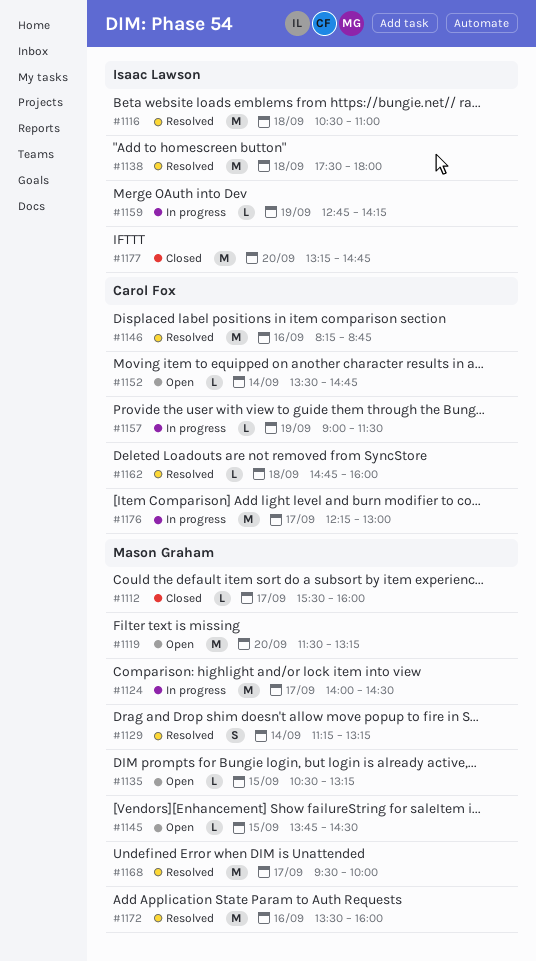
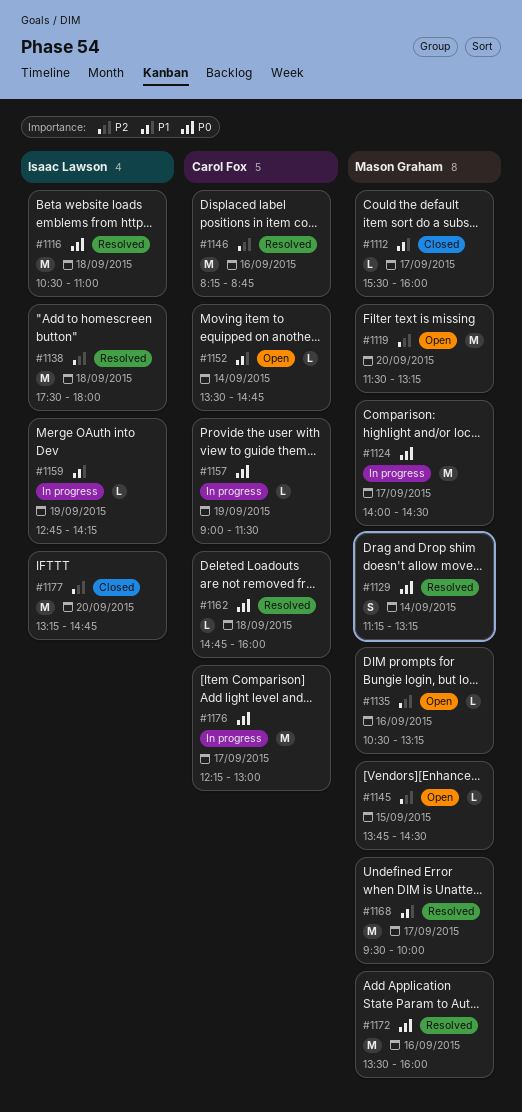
#1135, day: Sep 15 -> Sep 16

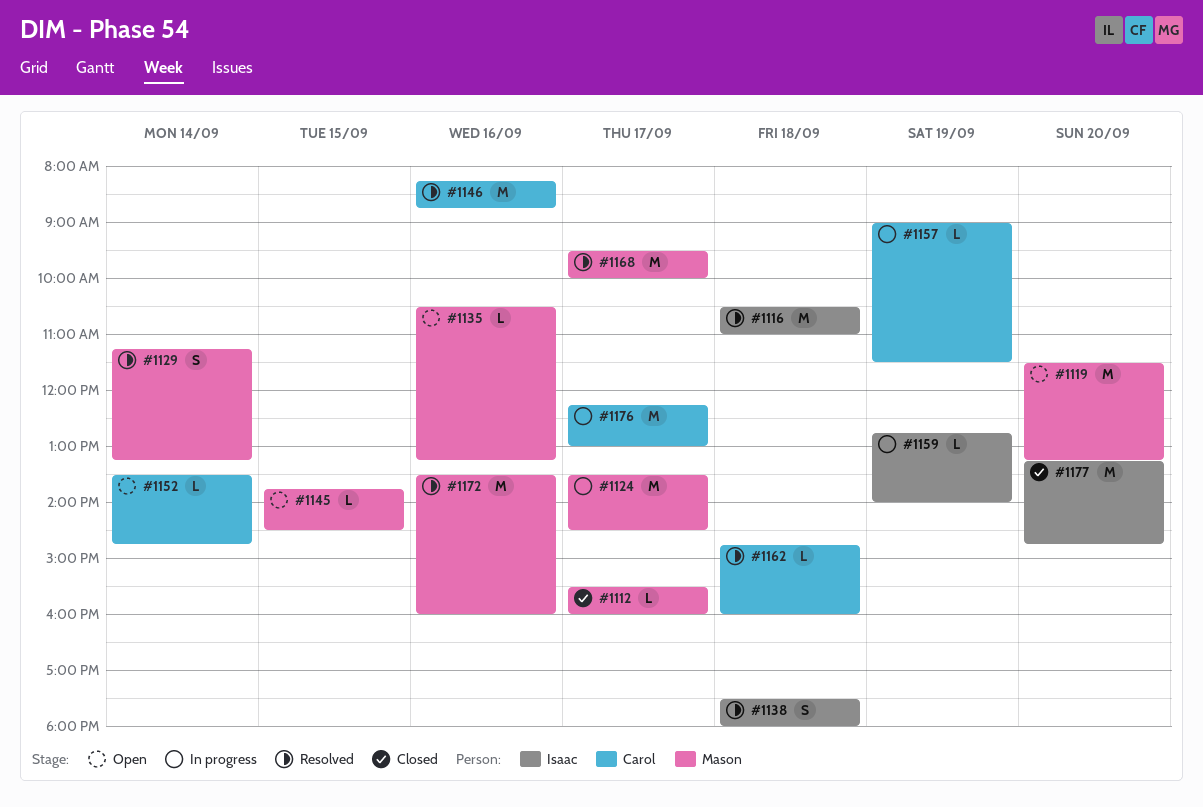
#1124, begins: 14:00 -> 13:30
#1138, estimate: M -> S
#1159, ends: 14:15 -> 14:00

